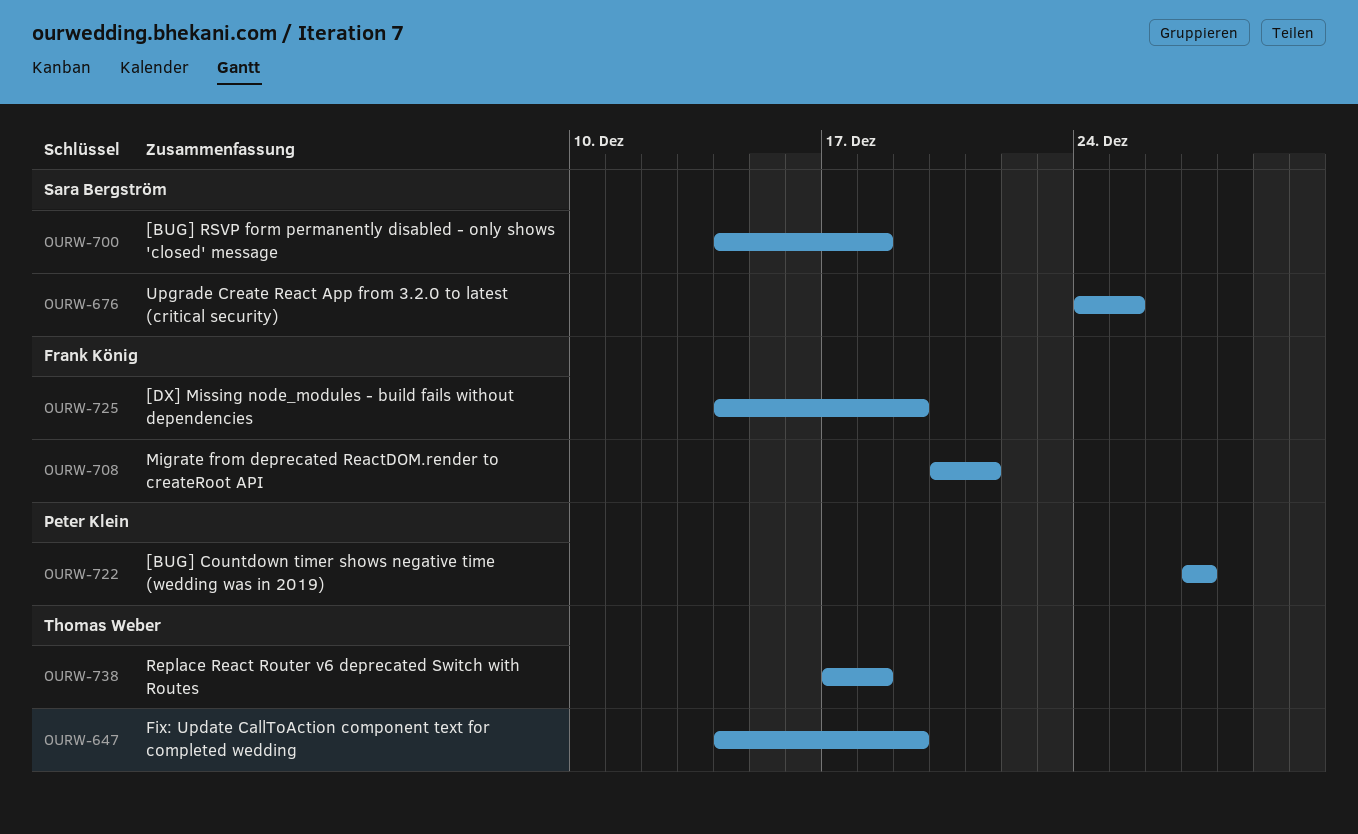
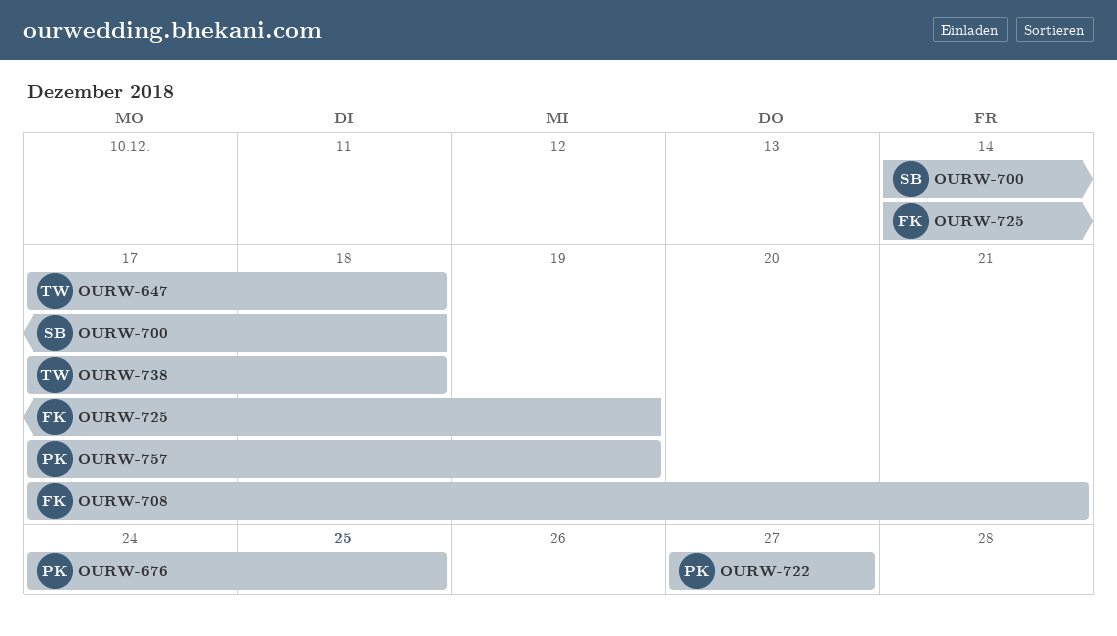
OURW-647, start: Dec 14 -> Dec 17
OURW-647, due: Dec 19 -> Dec 18
OURW-676, owner: Sara Bergström -> Peter Klein
OURW-708, start: Dec 20 -> Dec 17
OURW-757: none -> present

